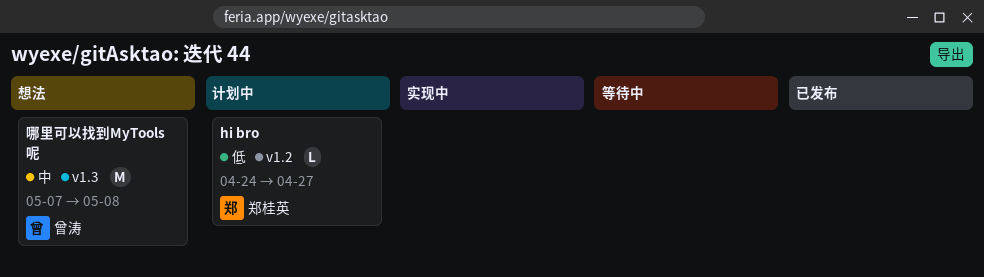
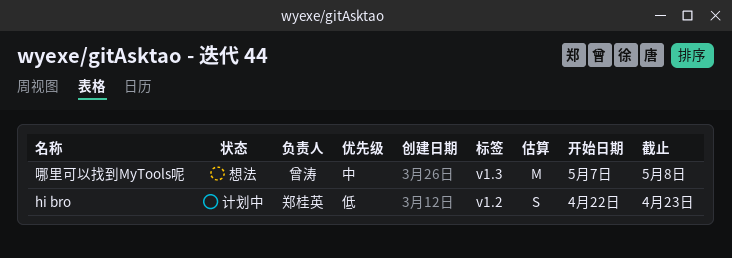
hi bro, estimate: L -> S
hi bro, start: Apr 24 -> Apr 22
hi bro, due: Apr 27 -> Apr 23

